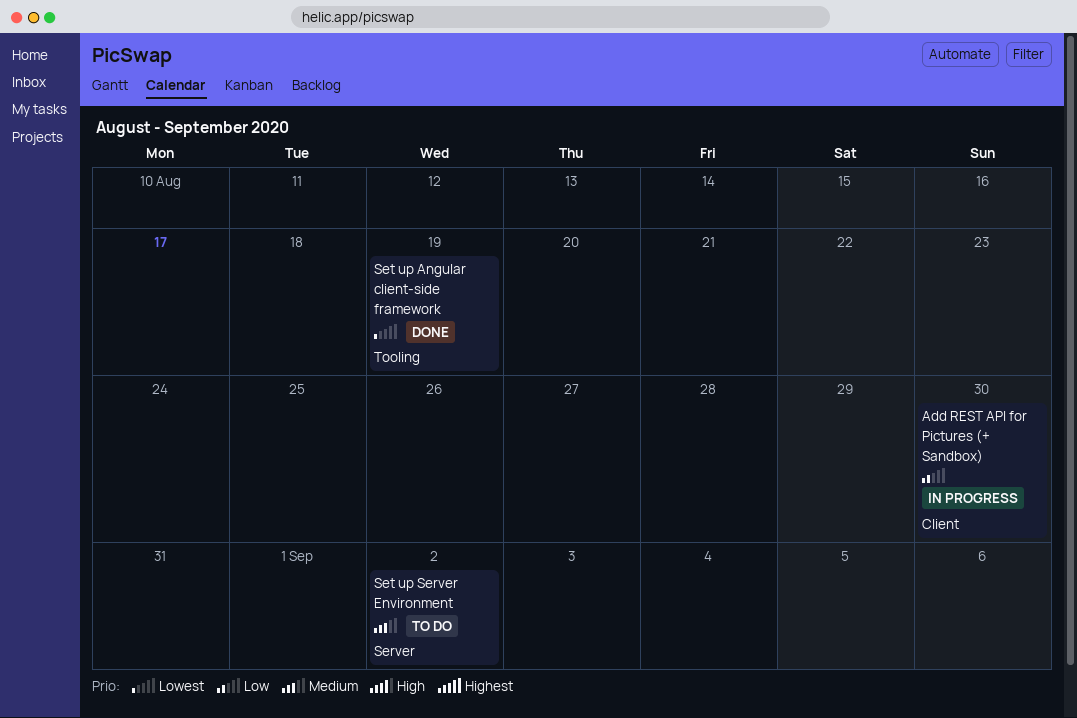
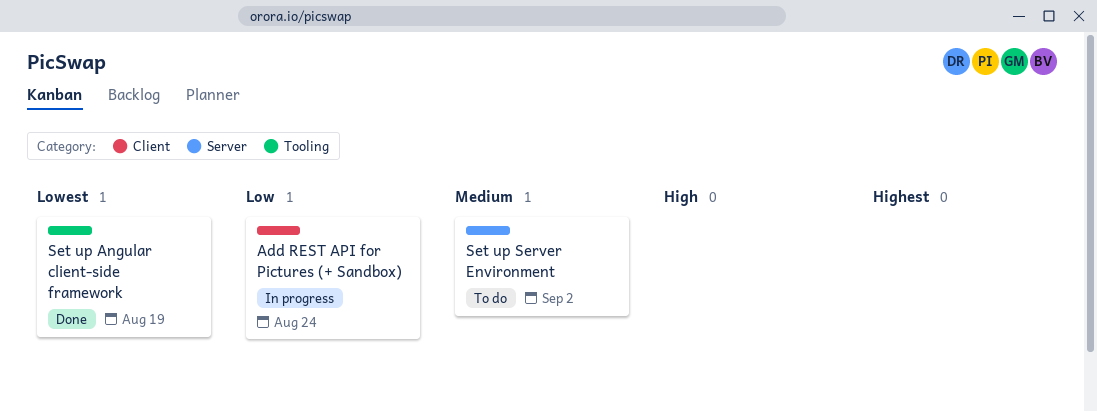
Add REST API for Pictures (+ Sandbox), due: Aug 30 -> Aug 24

